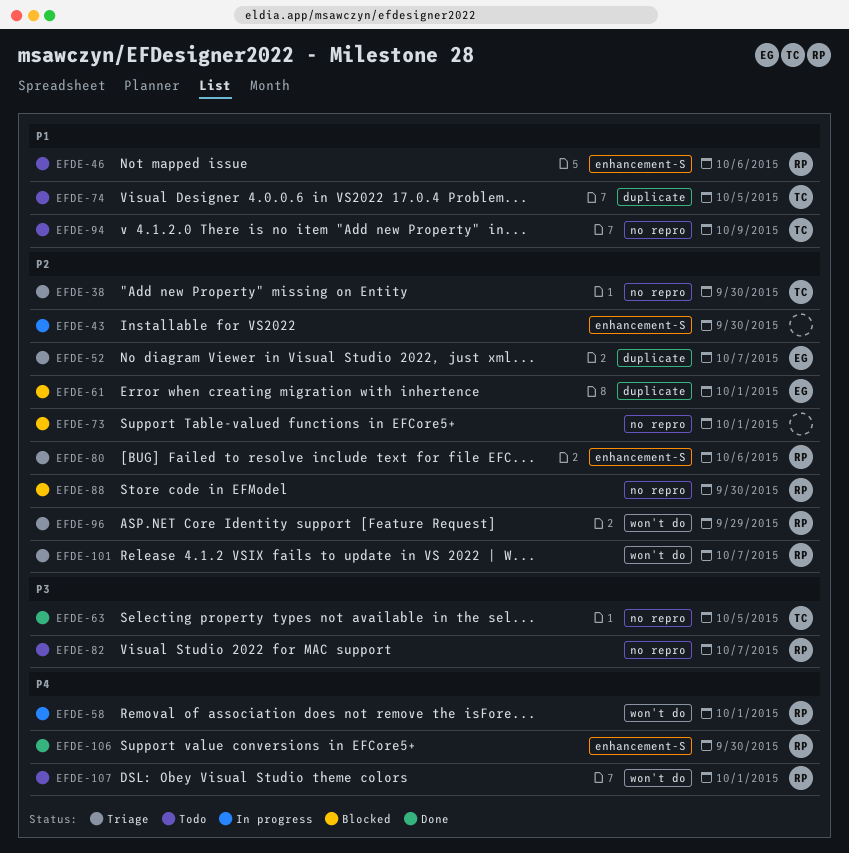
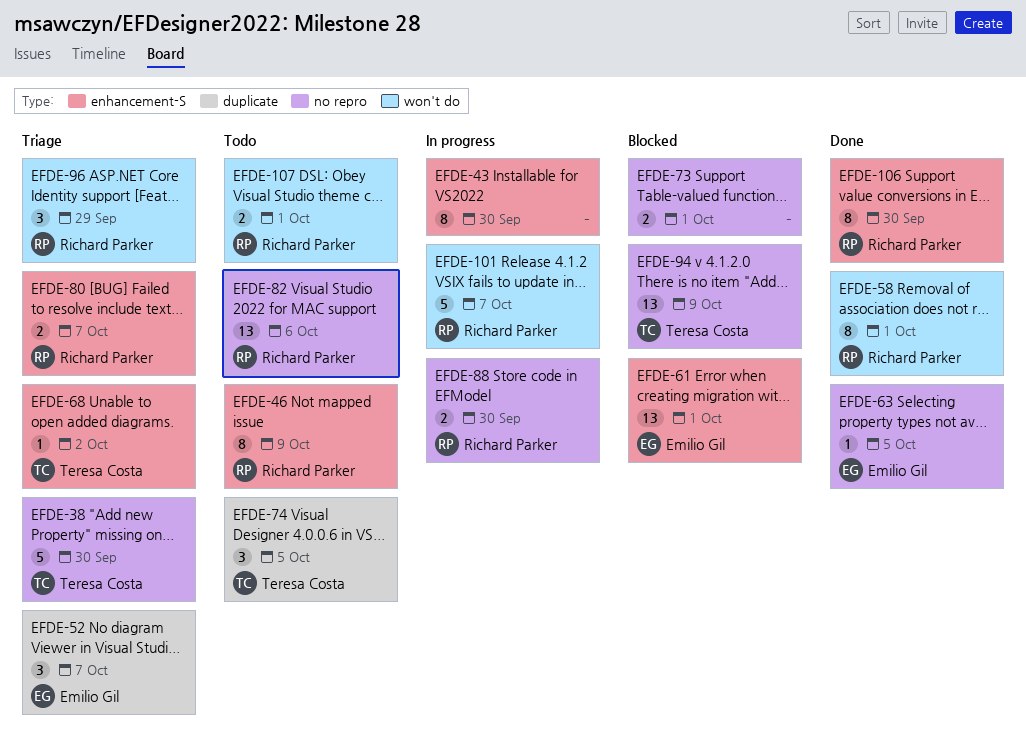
EFDE-46, due: Oct 6 -> Oct 9
EFDE-58, status: In progress -> Done
EFDE-61, label: duplicate -> enhancement-S
EFDE-63, owner: Teresa Costa -> Emilio Gil
EFDE-68: none -> present
EFDE-80, due: Oct 6 -> Oct 7
EFDE-82, due: Oct 7 -> Oct 6
EFDE-88, status: Blocked -> In progress
EFDE-94, status: Todo -> Blocked
EFDE-101, status: Triage -> In progress

